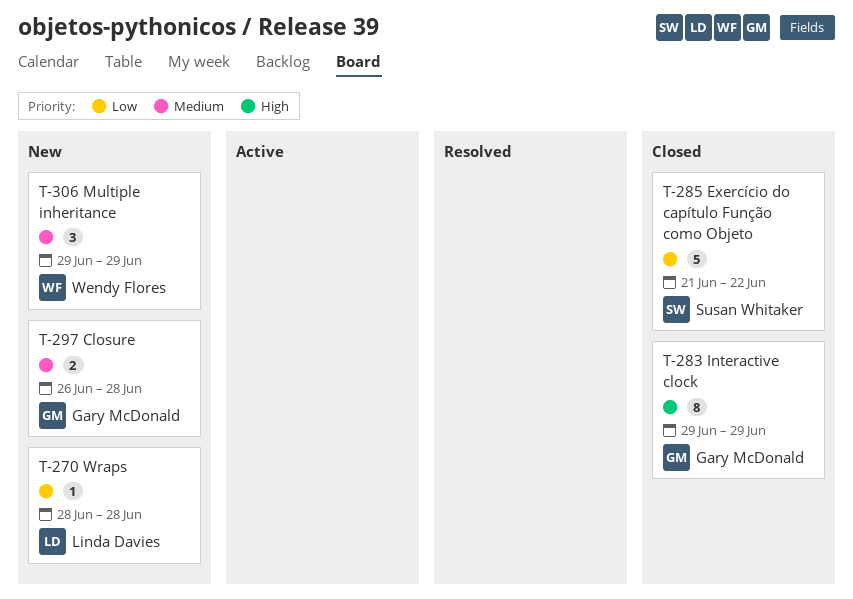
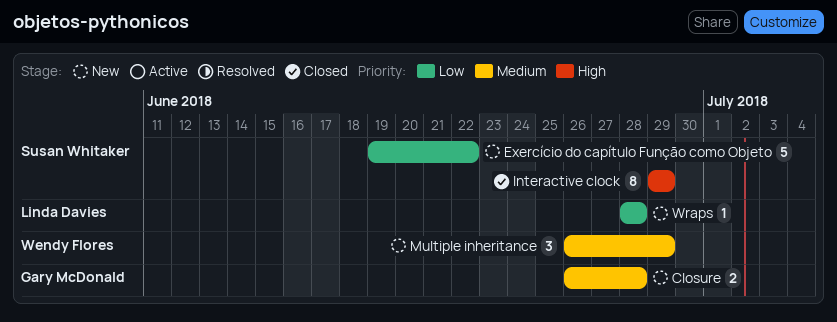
Exercício do capítulo Função como Objeto, status: Closed -> New
Exercício do capítulo Função como Objeto, start: Jun 21 -> Jun 19
Interactive clock, owner: Gary McDonald -> Susan Whitaker
Multiple inheritance, start: Jun 29 -> Jun 26

